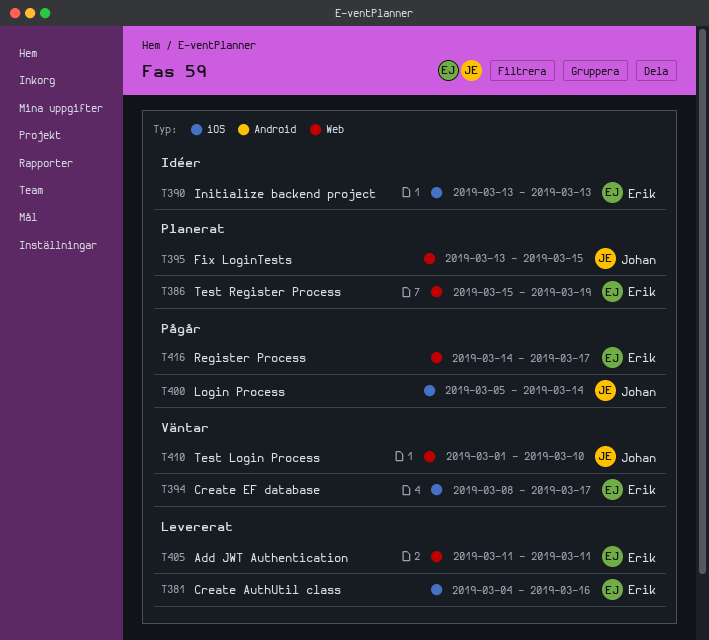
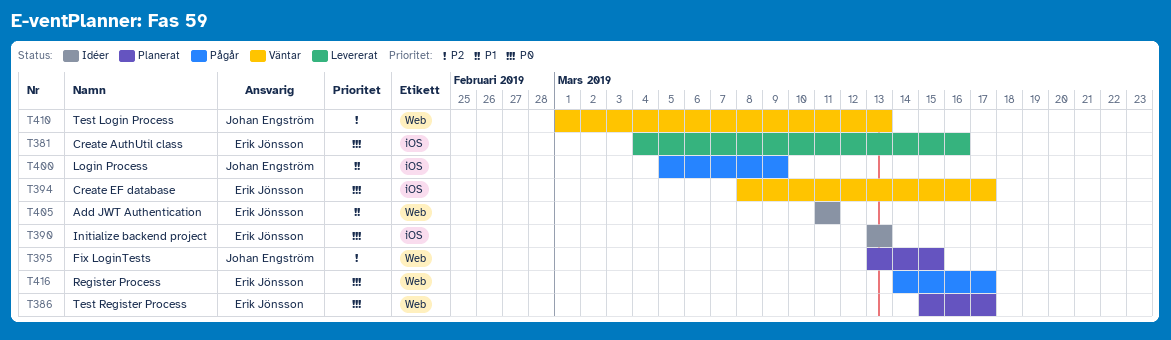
T386, due: Mar 19 -> Mar 17
T400, due: Mar 14 -> Mar 9
T405, status: Levererat -> Idéer
T410, due: Mar 10 -> Mar 13

